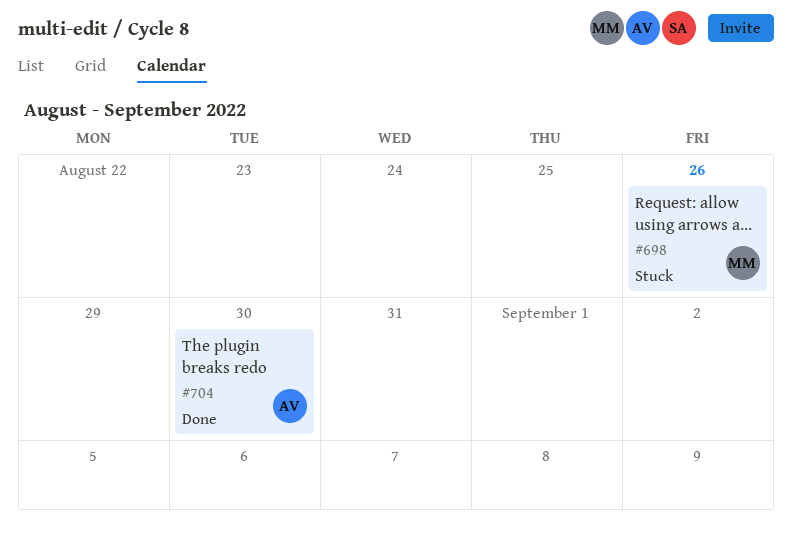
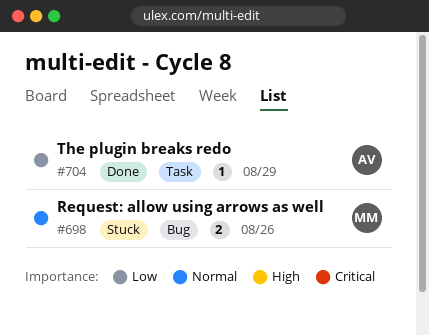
#704, due: Aug 30 -> Aug 29

